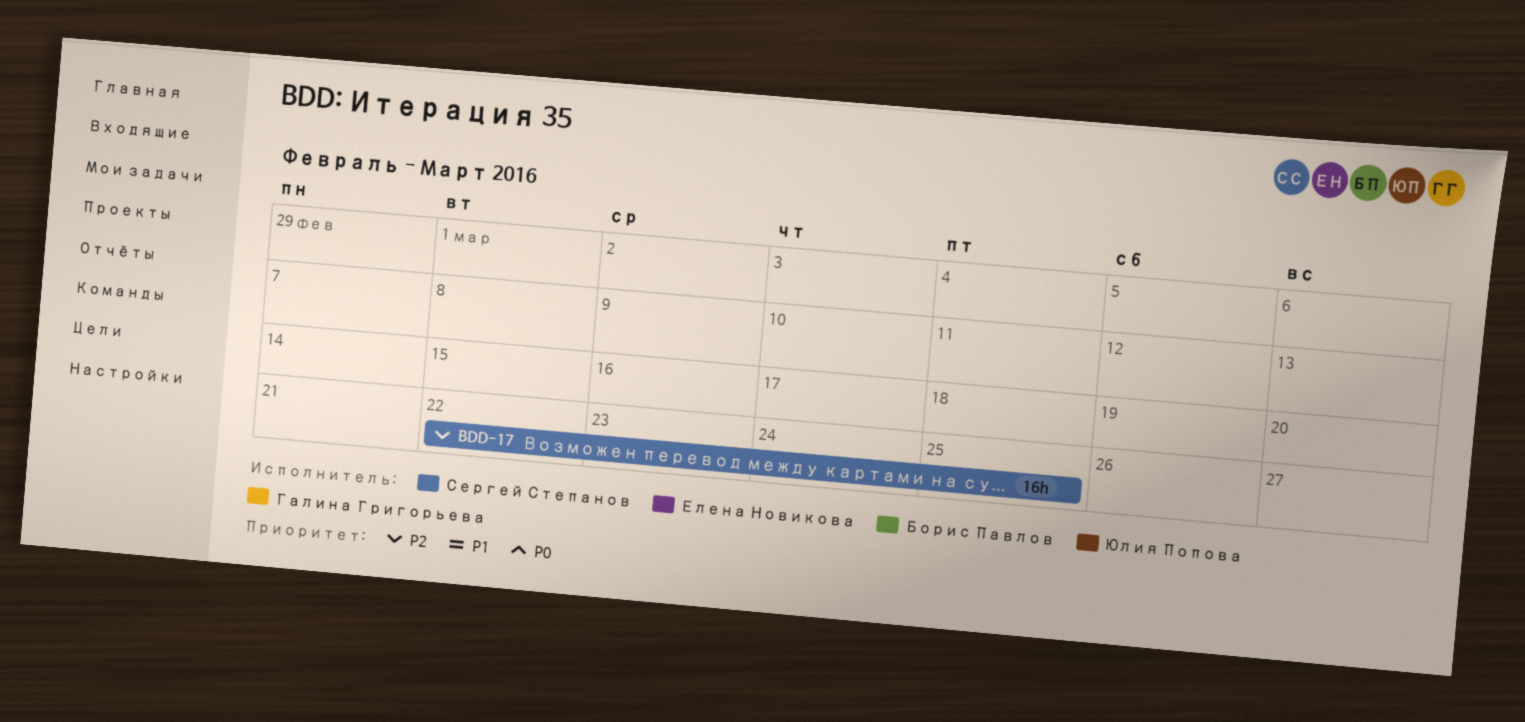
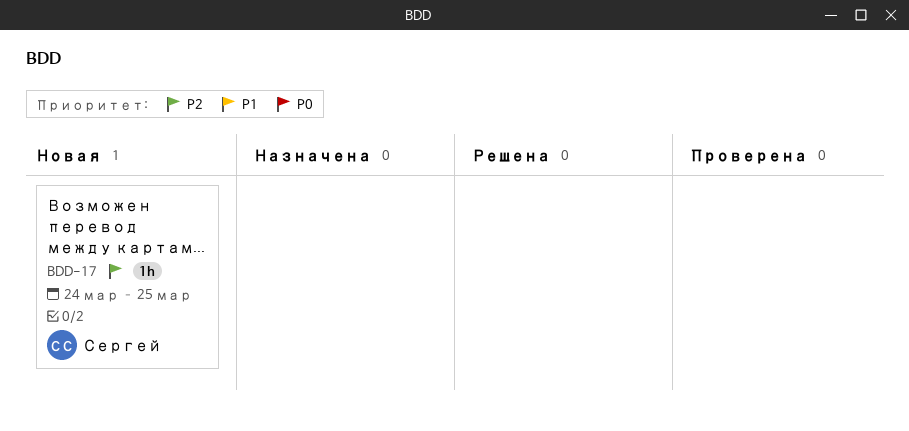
BDD-17, estimate: 16h -> 1h
BDD-17, start: Mar 22 -> Mar 24

